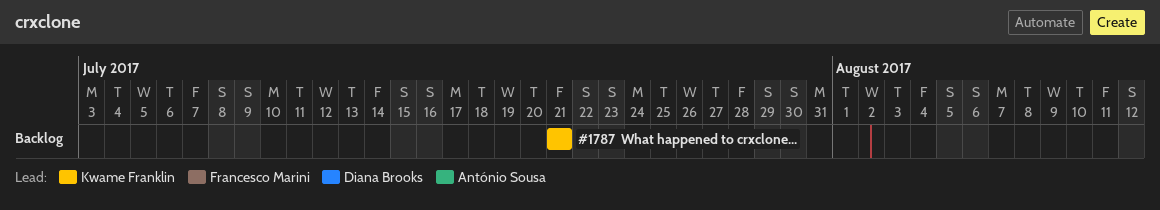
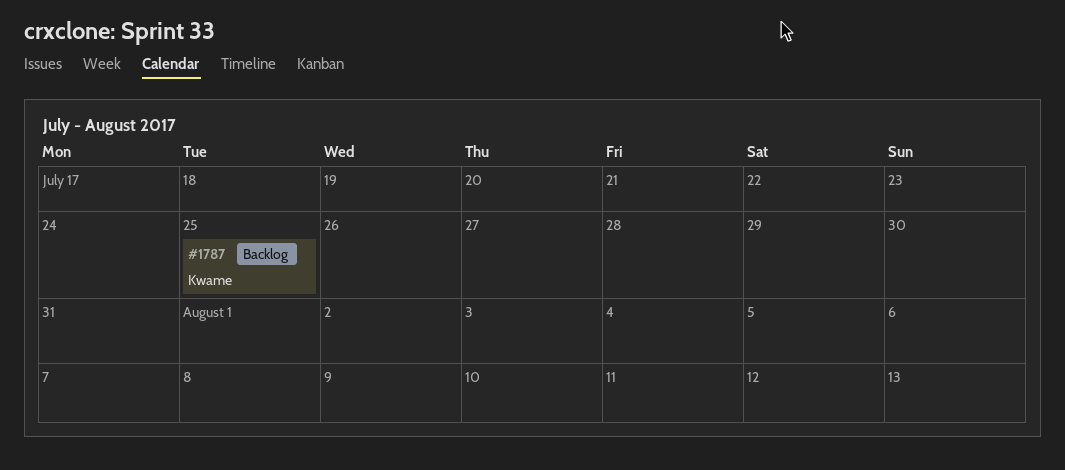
#1787, due: Jul 21 -> Jul 25

